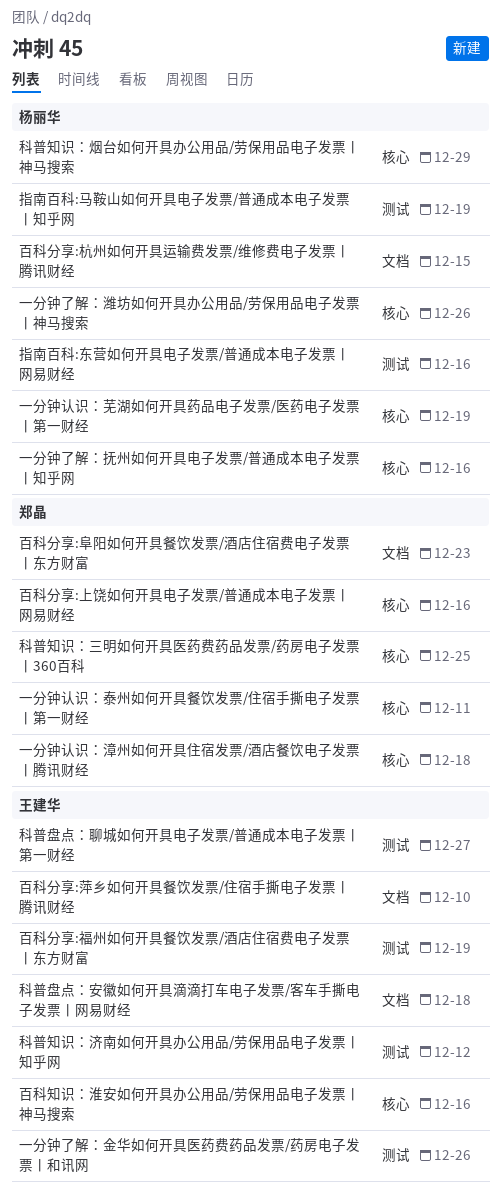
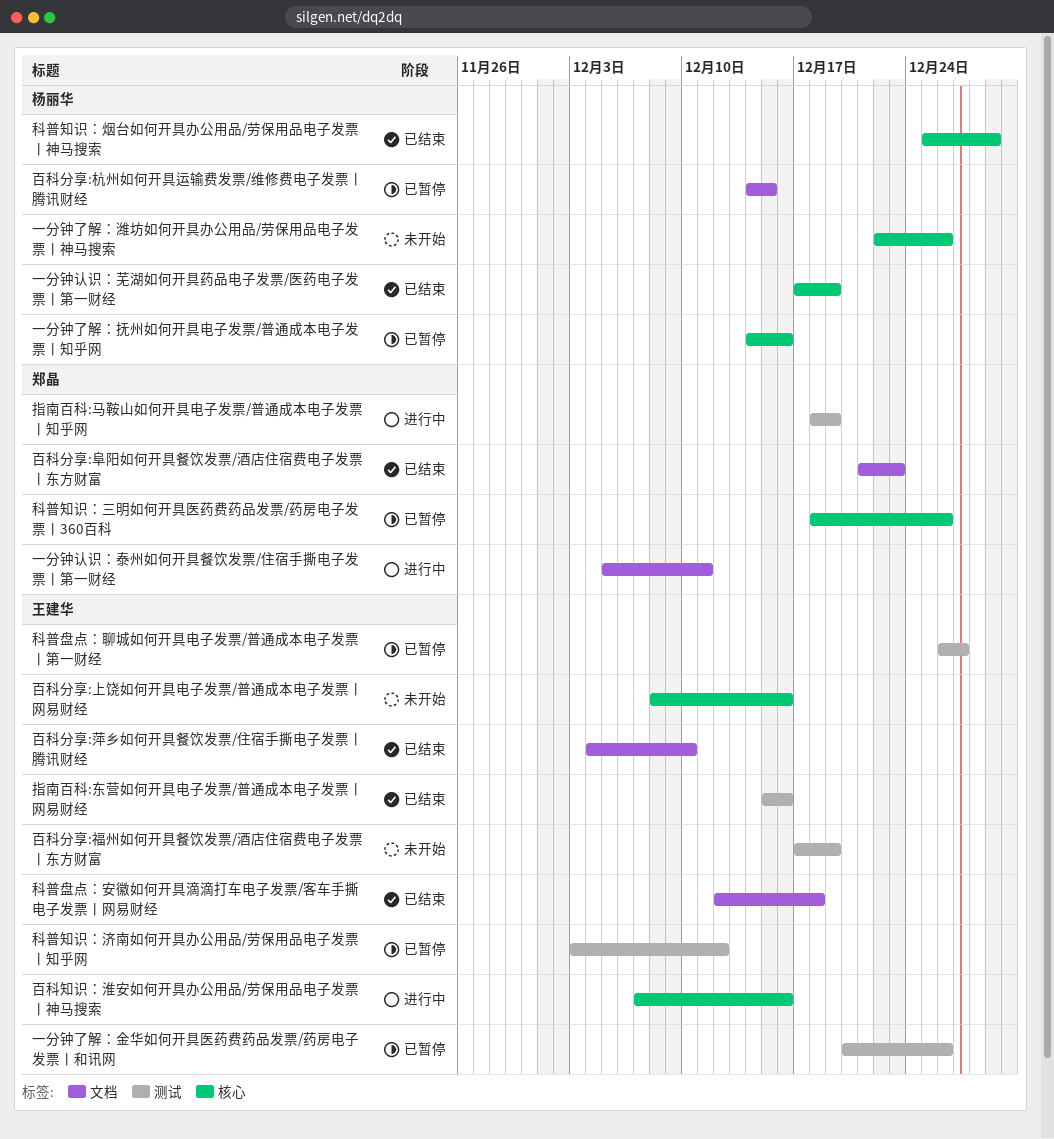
一分钟认识：泰州如何开具餐饮发票/住宿手撕电子发票丨第一财经, label: 核心 -> 文档
一分钟认识：漳州如何开具住宿发票/酒店餐饮电子发票丨腾讯财经: present -> none
指南百科:东营如何开具电子发票/普通成本电子发票丨网易财经, owner: 杨丽华 -> 王建华
指南百科:马鞍山如何开具电子发票/普通成本电子发票丨知乎网, owner: 杨丽华 -> 郑晶
百科分享:上饶如何开具电子发票/普通成本电子发票丨网易财经, owner: 郑晶 -> 王建华
科普知识：三明如何开具医药费药品发票/药房电子发票丨360百科, due: Dec 25 -> Dec 26

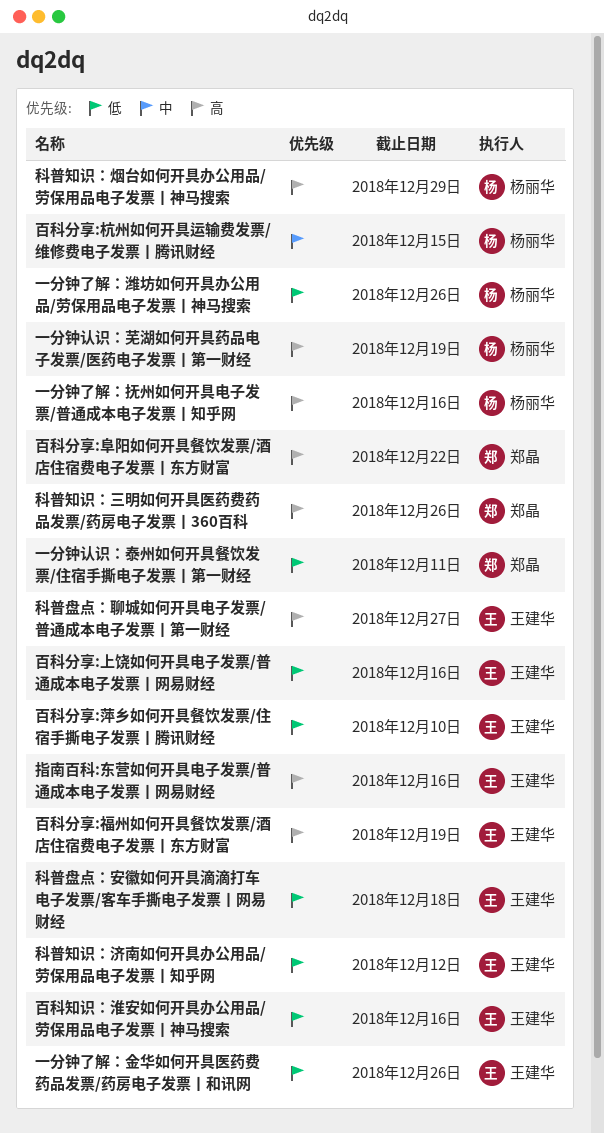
指南百科:马鞍山如何开具电子发票/普通成本电子发票丨知乎网: present -> none
百科分享:阜阳如何开具餐饮发票/酒店住宿费电子发票丨东方财富, due: Dec 23 -> Dec 22

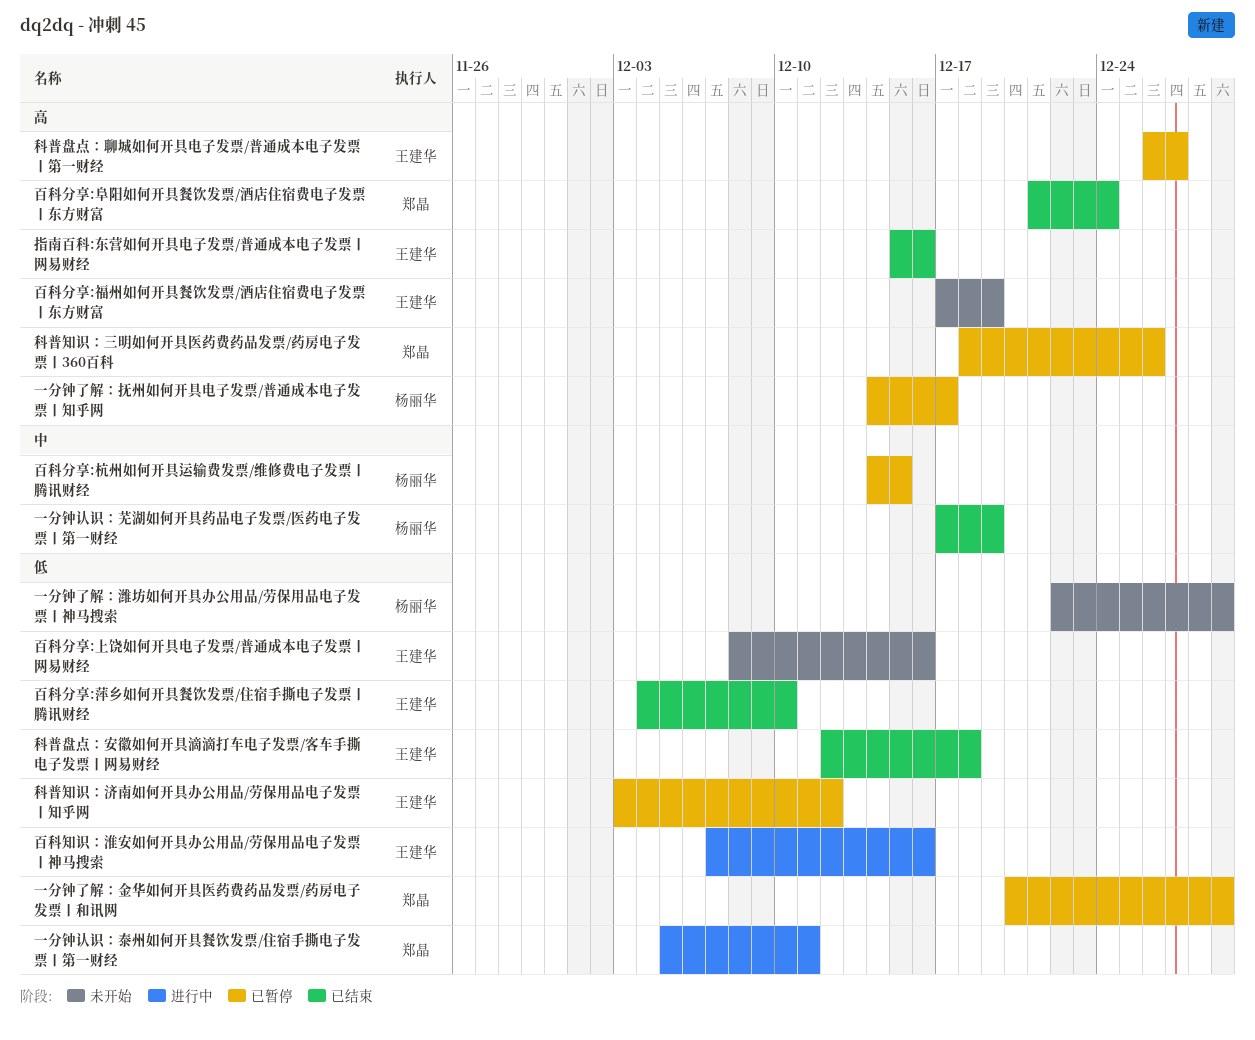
一分钟了解：抚州如何开具电子发票/普通成本电子发票丨知乎网, due: Dec 16 -> Dec 17
一分钟了解：潍坊如何开具办公用品/劳保用品电子发票丨神马搜索, due: Dec 26 -> Dec 29
一分钟了解：金华如何开具医药费药品发票/药房电子发票丨和讯网, owner: 王建华 -> 郑晶
一分钟了解：金华如何开具医药费药品发票/药房电子发票丨和讯网, due: Dec 26 -> Dec 29
一分钟认识：芜湖如何开具药品电子发票/医药电子发票丨第一财经, priority: 高 -> 中
百科分享:阜阳如何开具餐饮发票/酒店住宿费电子发票丨东方财富, due: Dec 22 -> Dec 24
科普知识：烟台如何开具办公用品/劳保用品电子发票丨神马搜索: present -> none

